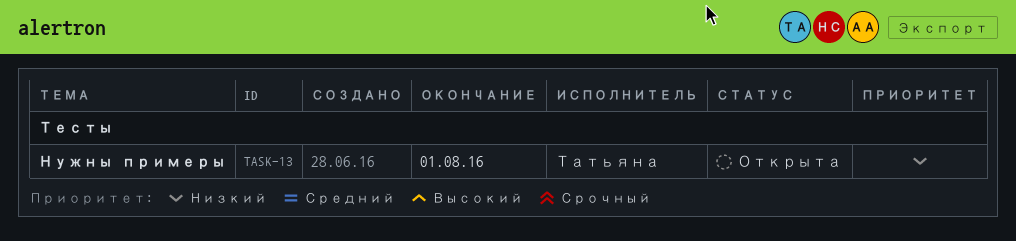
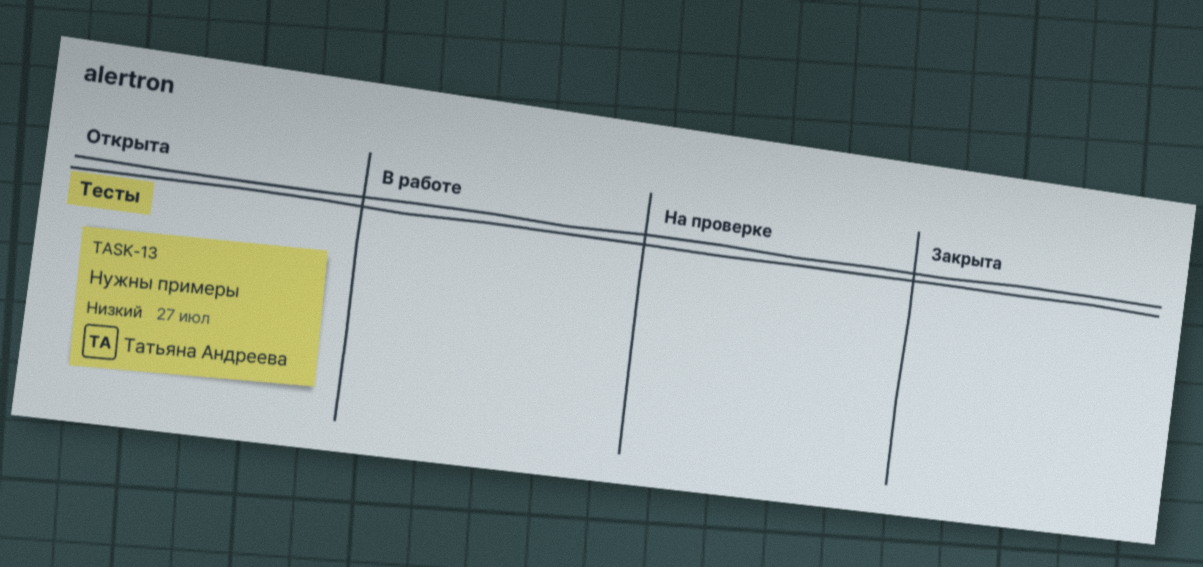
TASK-13, due: Aug 1 -> Jul 27

